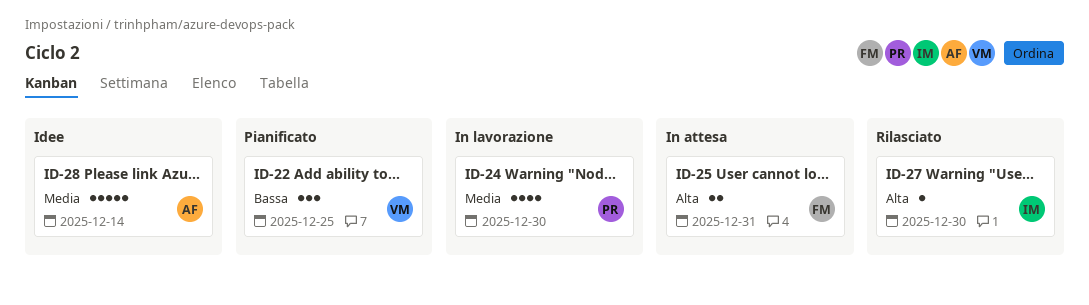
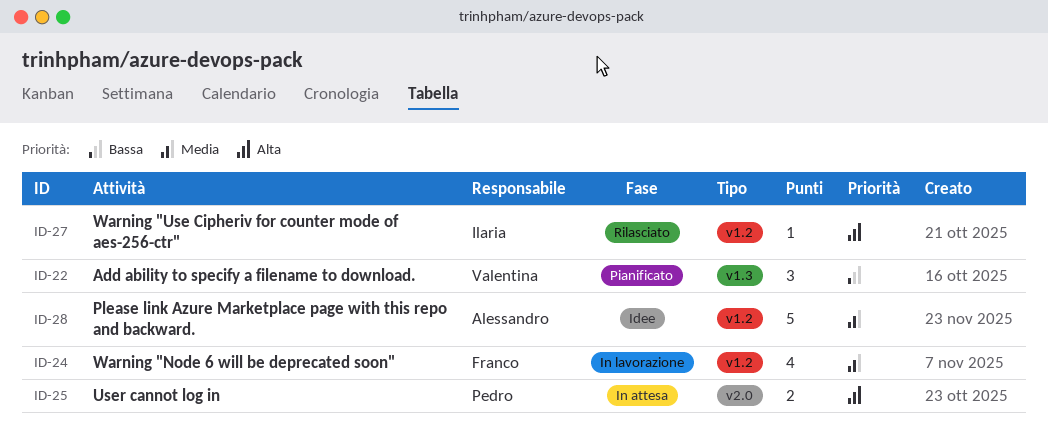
ID-24, owner: Pedro -> Franco
ID-25, owner: Franco -> Pedro

